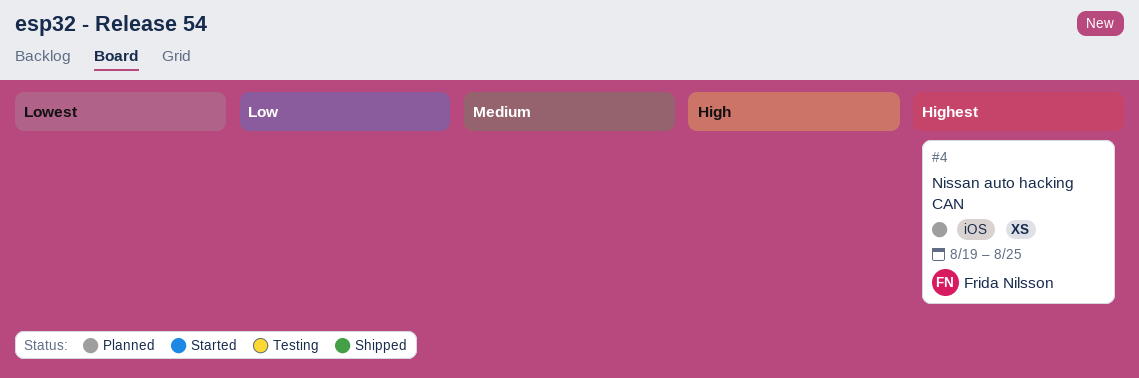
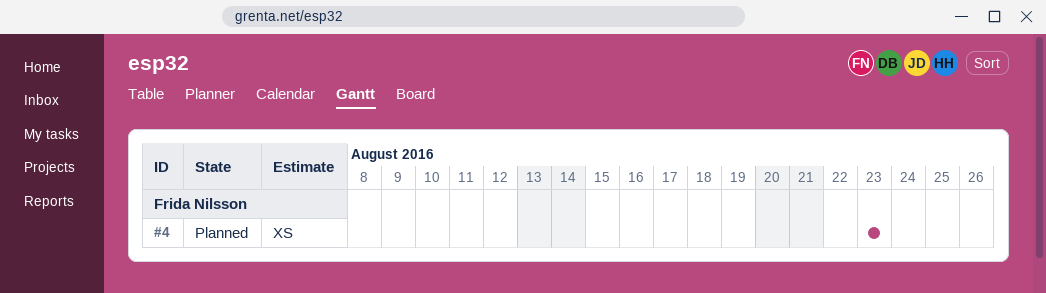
#4, start: Aug 19 -> Aug 23
#4, due: Aug 25 -> Aug 23

